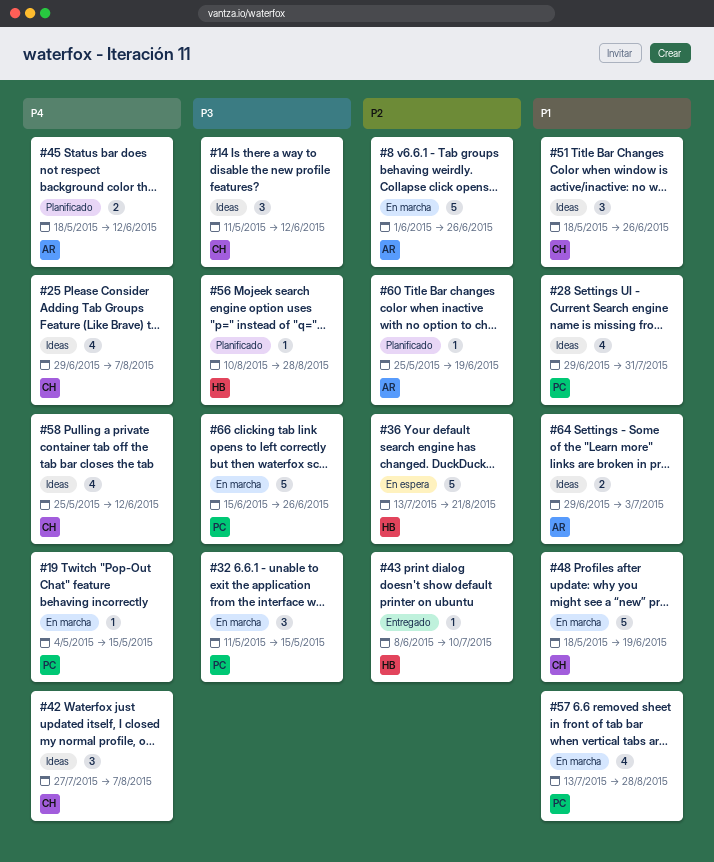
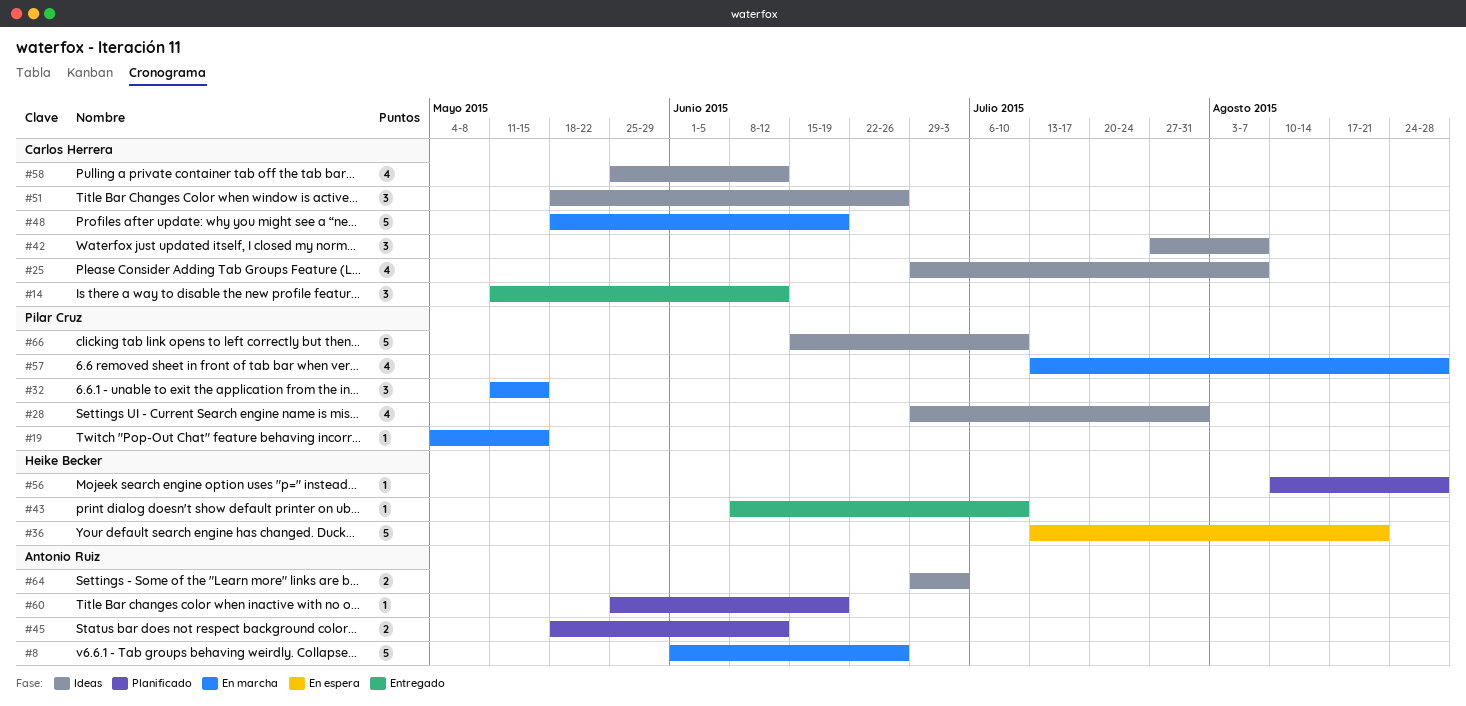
#14, status: Ideas -> Entregado
#66, status: En marcha -> Ideas
#66, due: Jun 26 -> Jul 10

